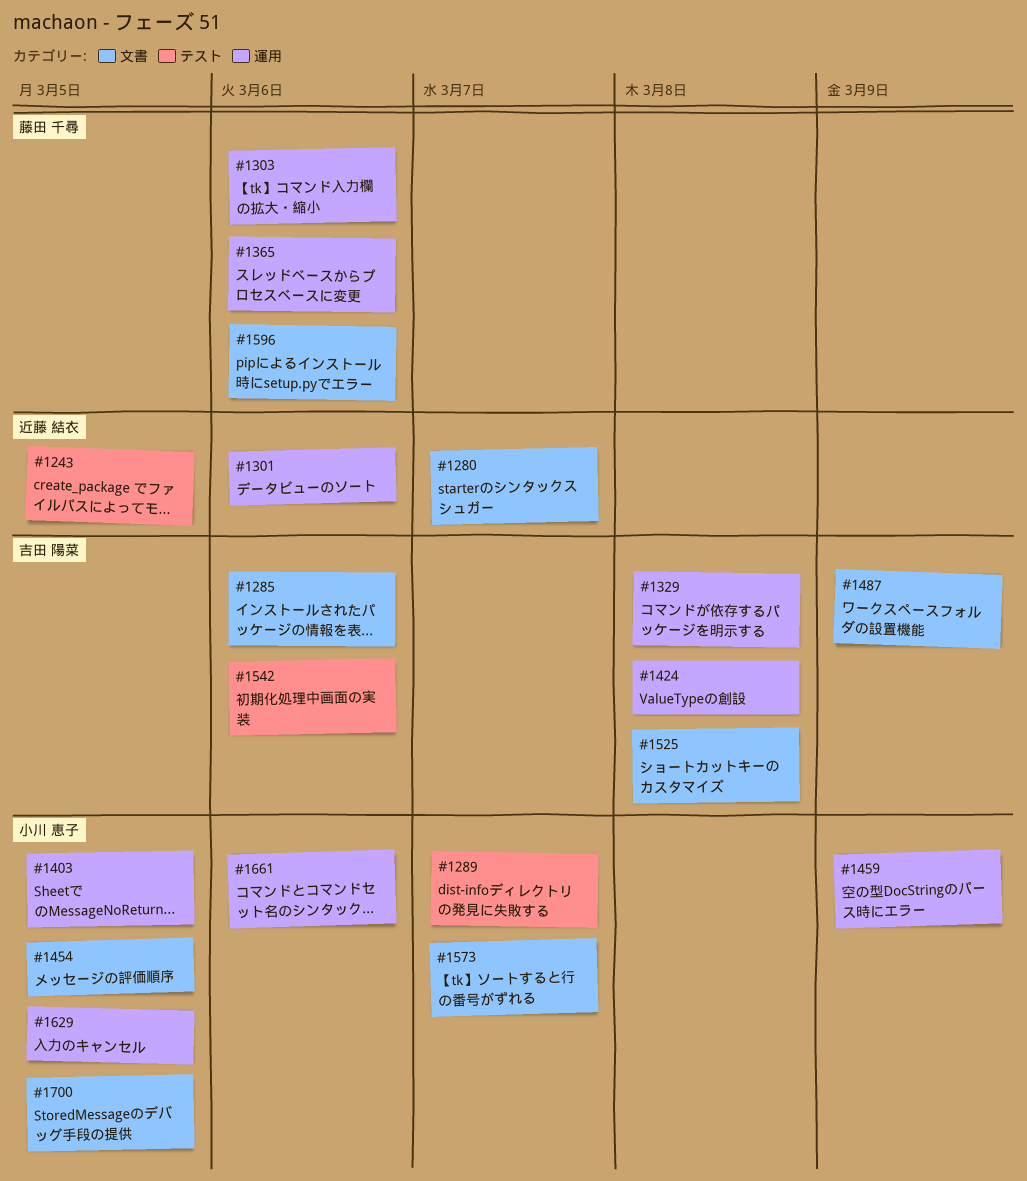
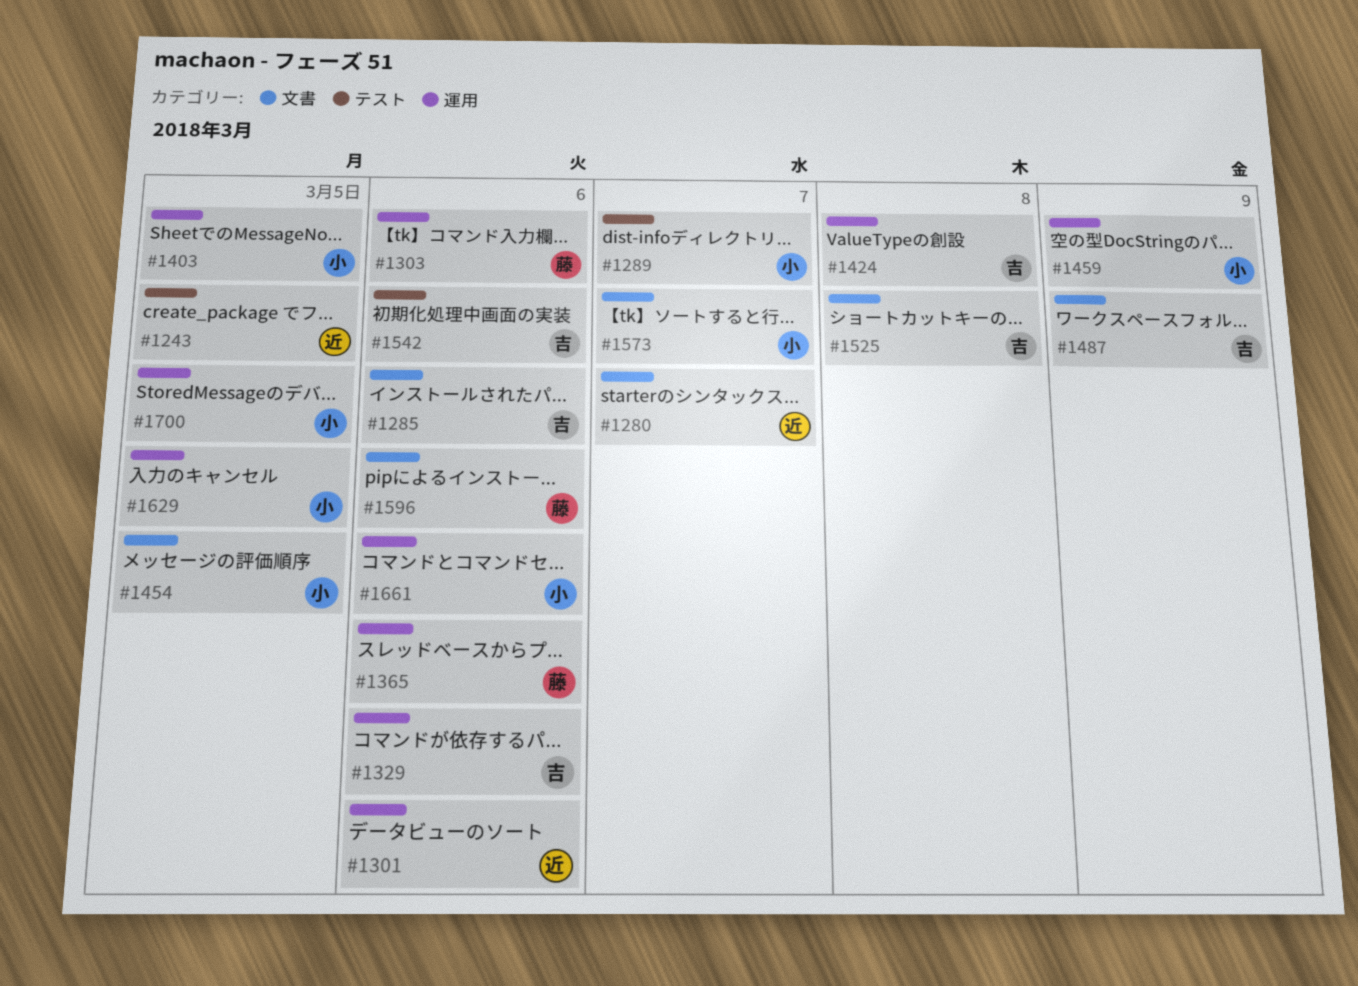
#1329, due: Mar 8 -> Mar 6
#1700, label: 文書 -> 運用

